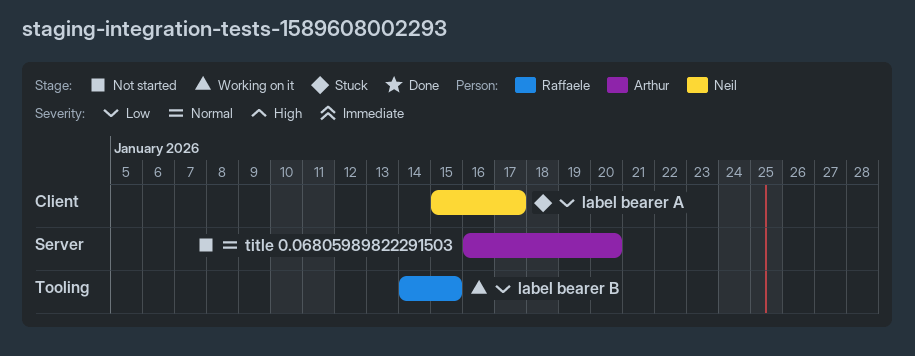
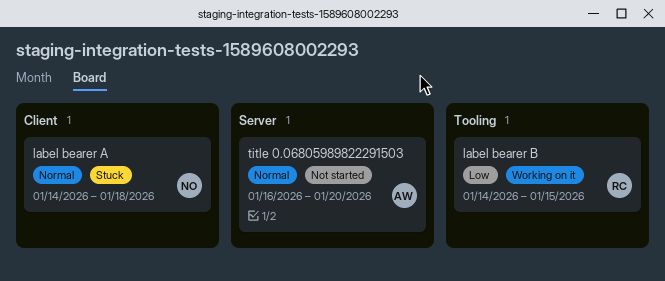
label bearer A, priority: Low -> Normal
label bearer A, start: Jan 15 -> Jan 14
label bearer A, due: Jan 17 -> Jan 18

